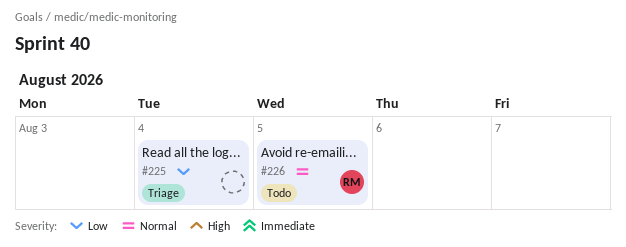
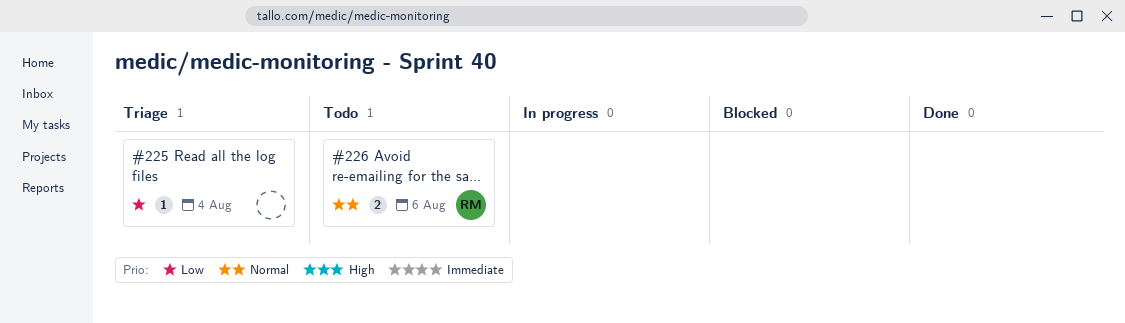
#226, due: Aug 5 -> Aug 6

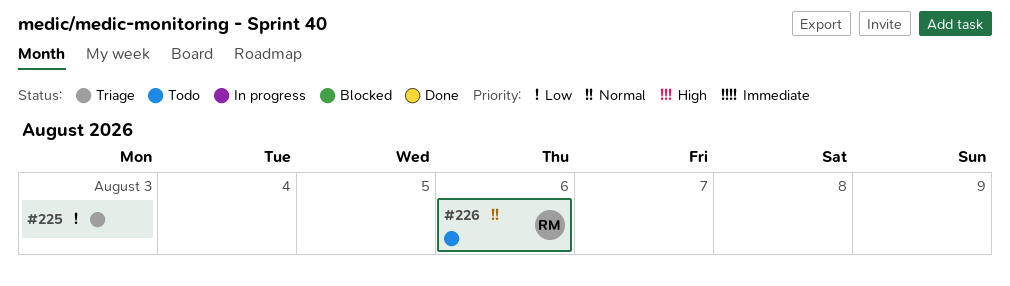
#225, due: Aug 4 -> Aug 3

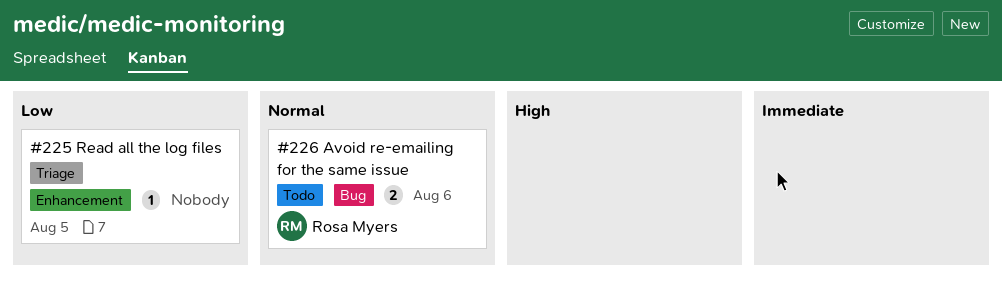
#225, due: Aug 3 -> Aug 5

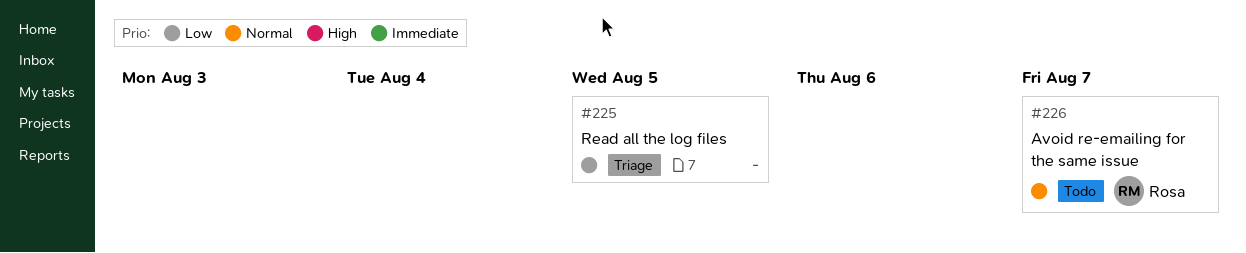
#226, due: Aug 6 -> Aug 7

